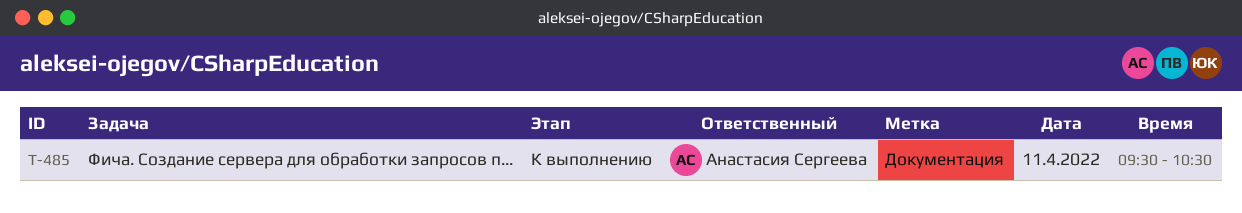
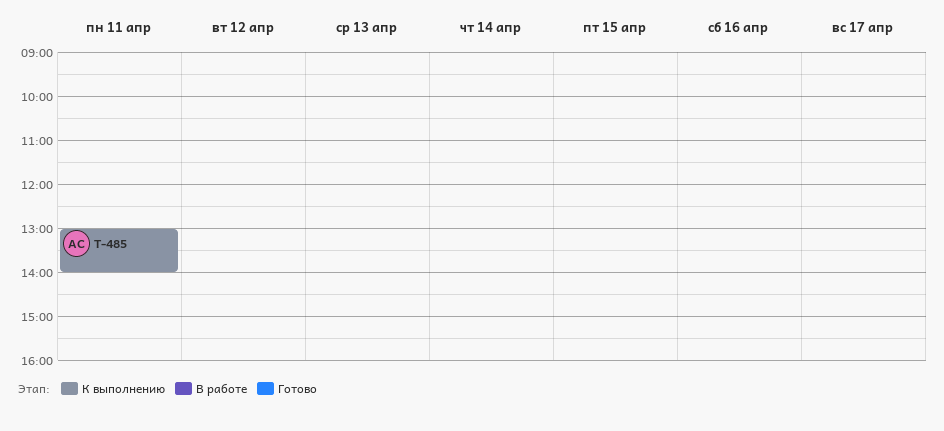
T-485, begins: 09:30 -> 13:00
T-485, ends: 10:30 -> 14:00

